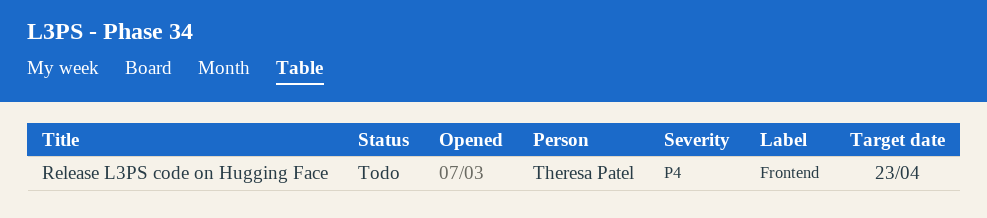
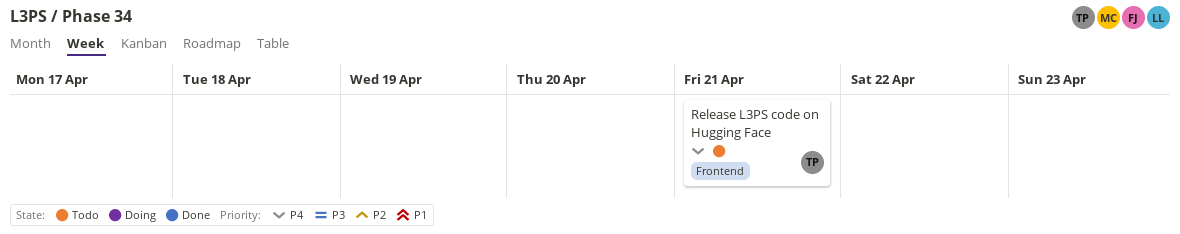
Release L3PS code on Hugging Face, due: Apr 23 -> Apr 21

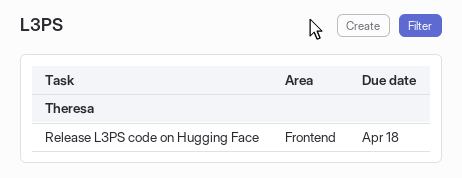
Release L3PS code on Hugging Face, due: Apr 21 -> Apr 18

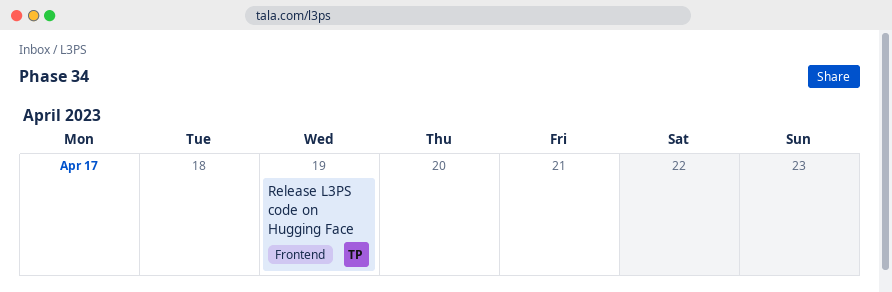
Release L3PS code on Hugging Face, due: Apr 18 -> Apr 19

